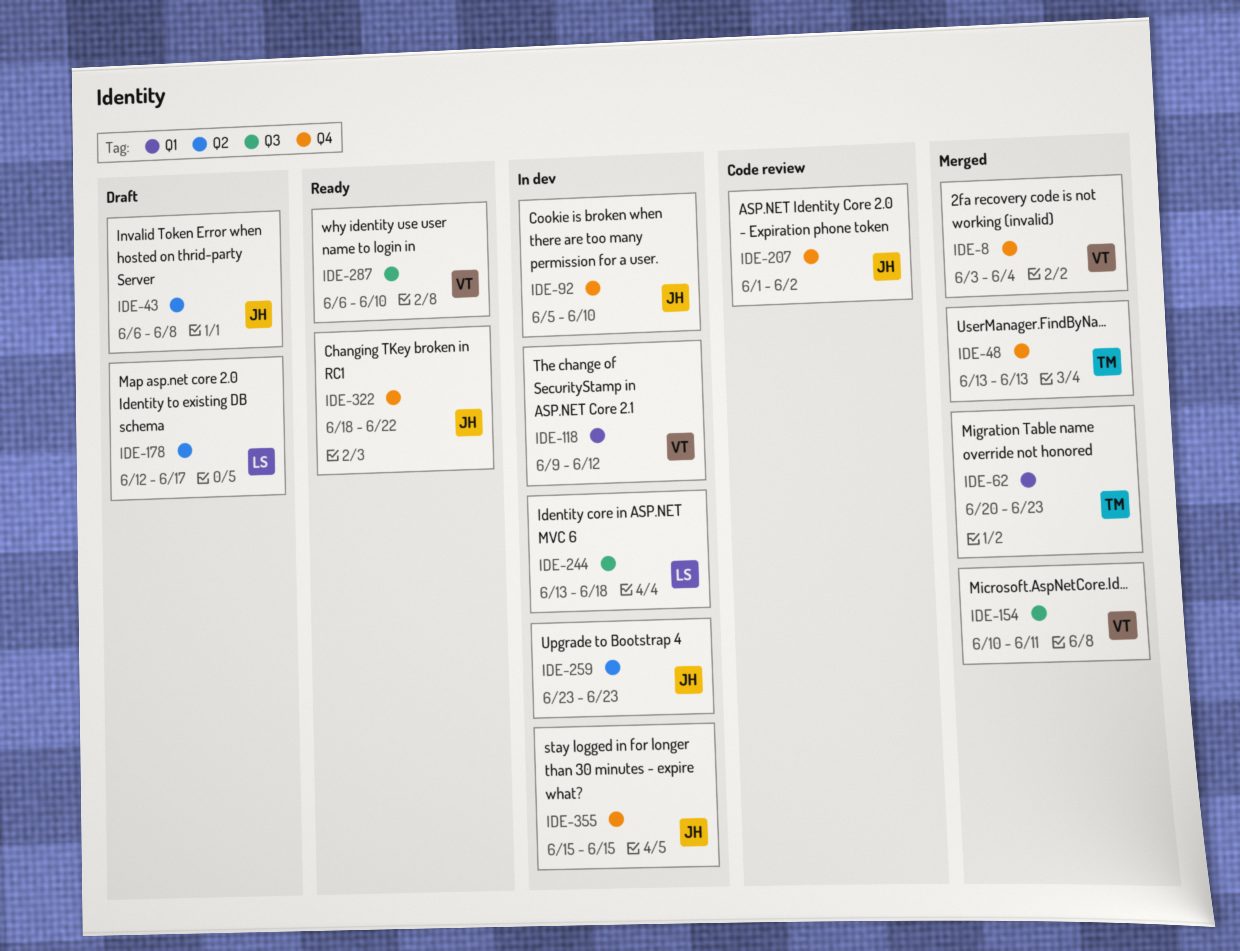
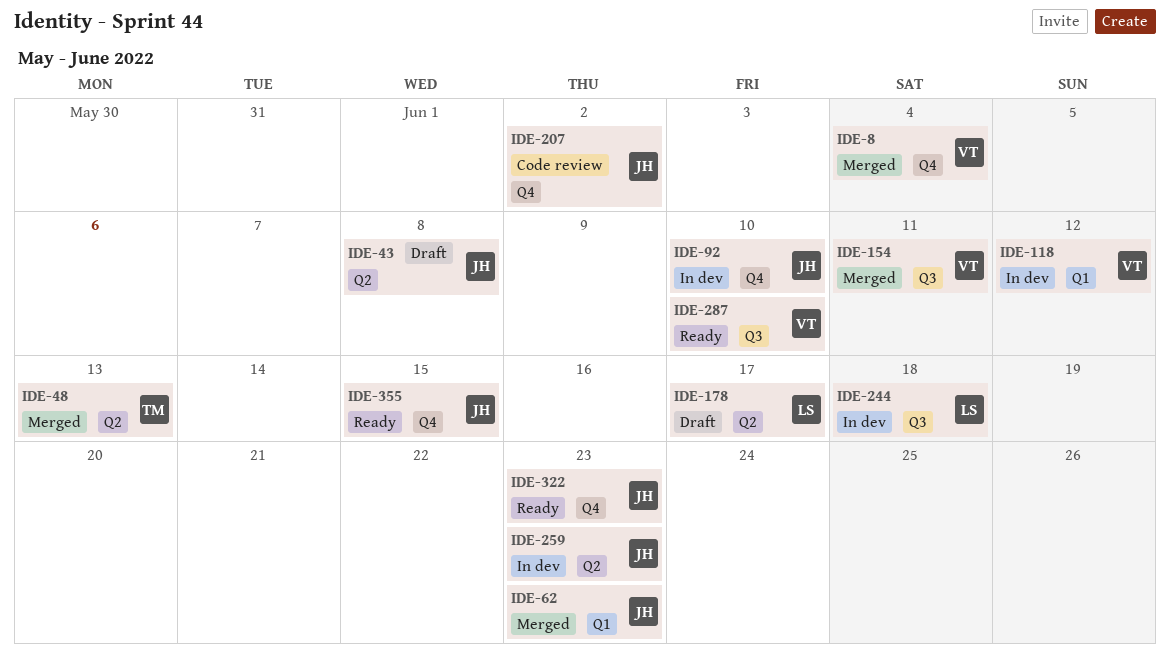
IDE-48, label: Q4 -> Q2
IDE-62, owner: TM -> JH
IDE-322, due: Jun 22 -> Jun 23
IDE-355, status: In dev -> Ready

